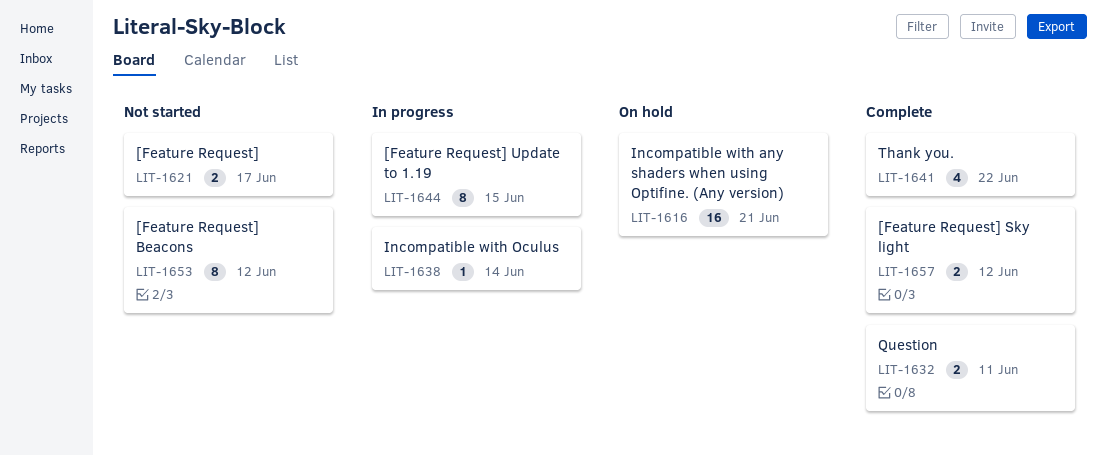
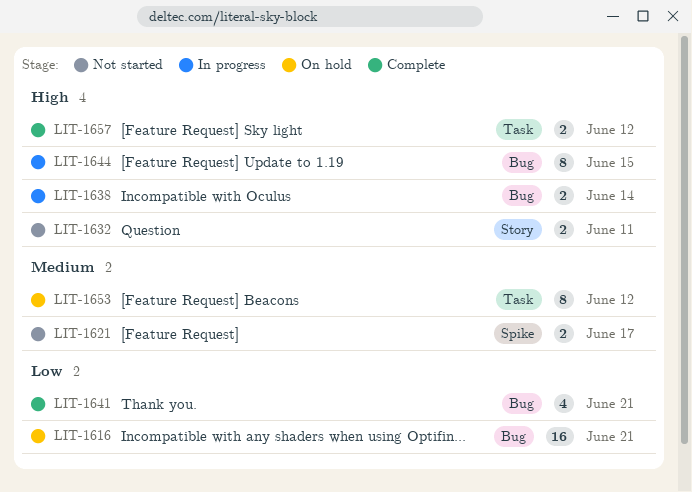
LIT-1632, status: Complete -> Not started
LIT-1638, estimate: 1 -> 2
LIT-1641, due: Jun 22 -> Jun 21
LIT-1653, status: Not started -> On hold

